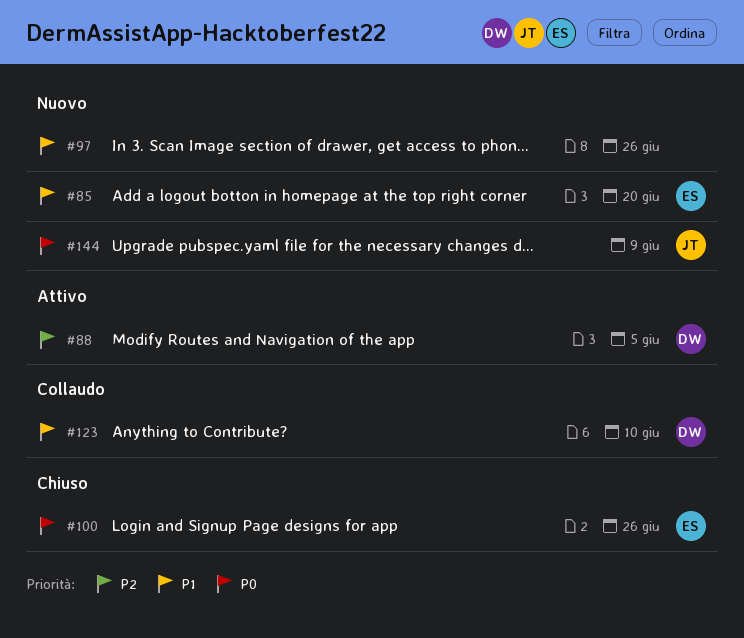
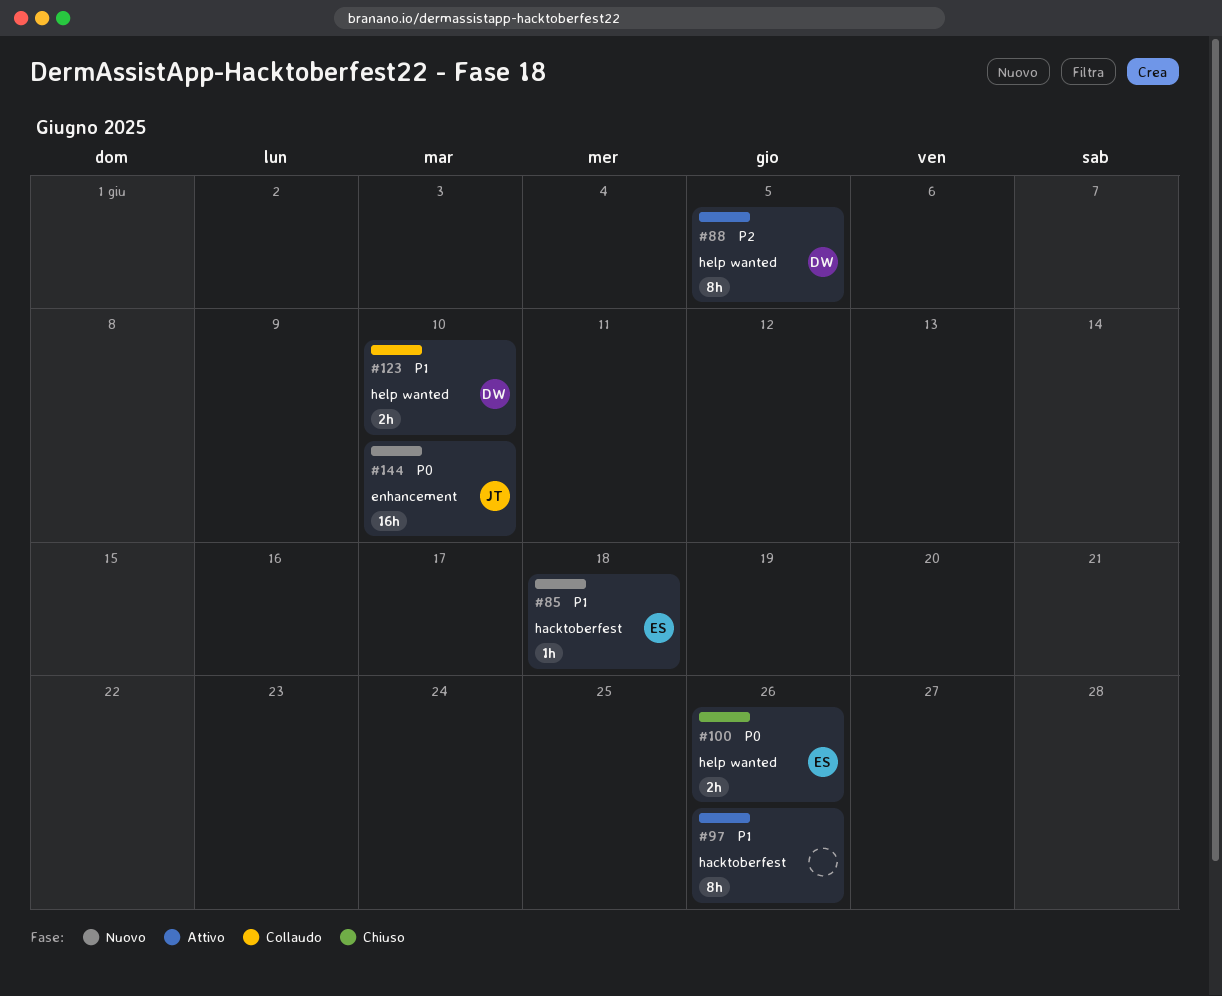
#85, due: Jun 20 -> Jun 18
#97, status: Nuovo -> Attivo
#144, due: Jun 9 -> Jun 10

